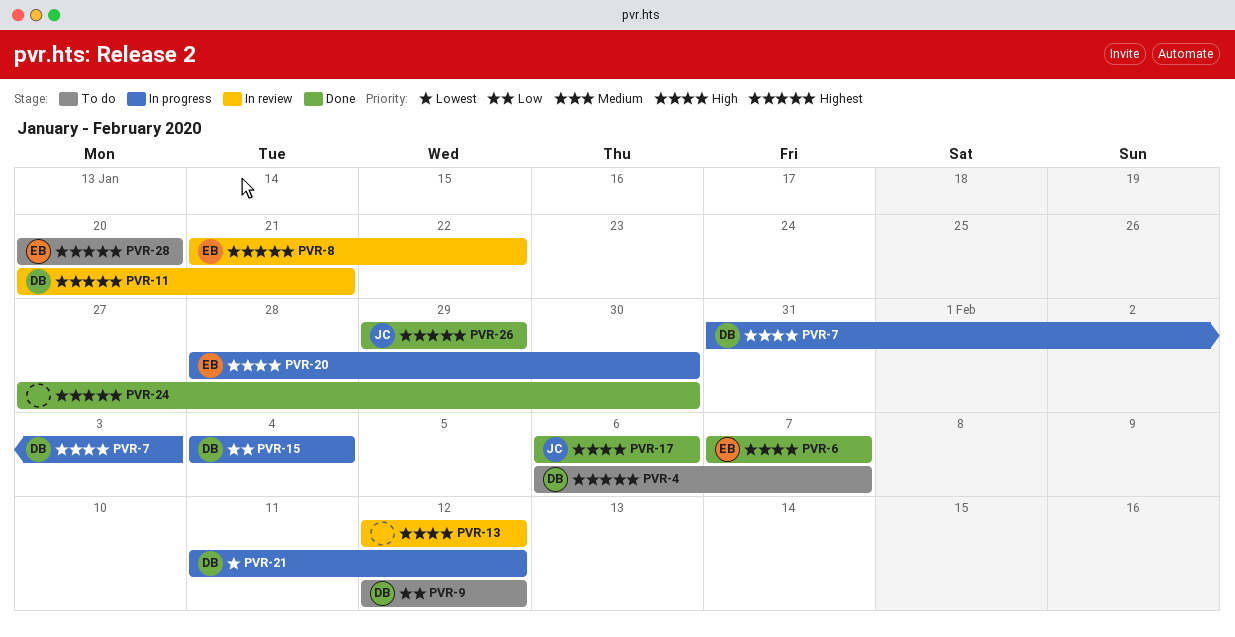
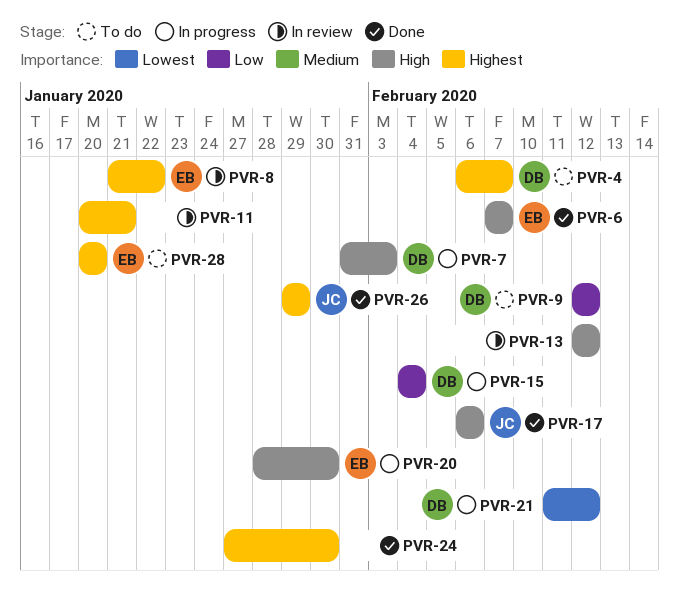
PVR-11, owner: DB -> none

